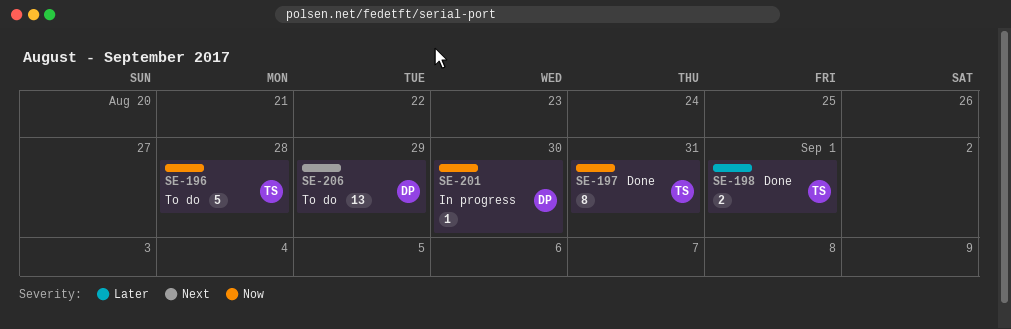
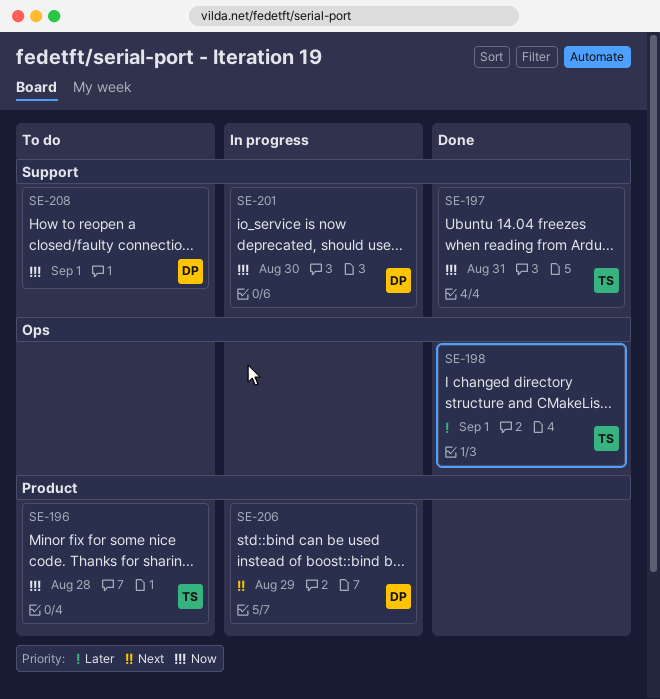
SE-206, status: To do -> In progress
SE-208: none -> present

